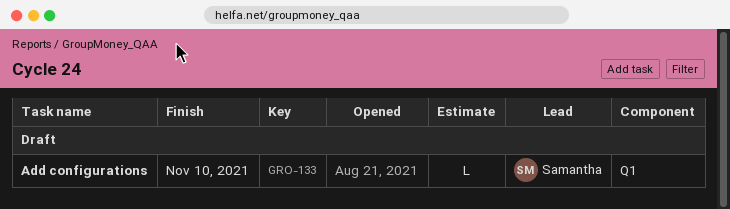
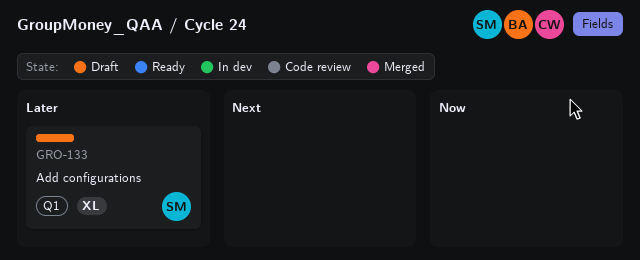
GRO-133, estimate: L -> XL

